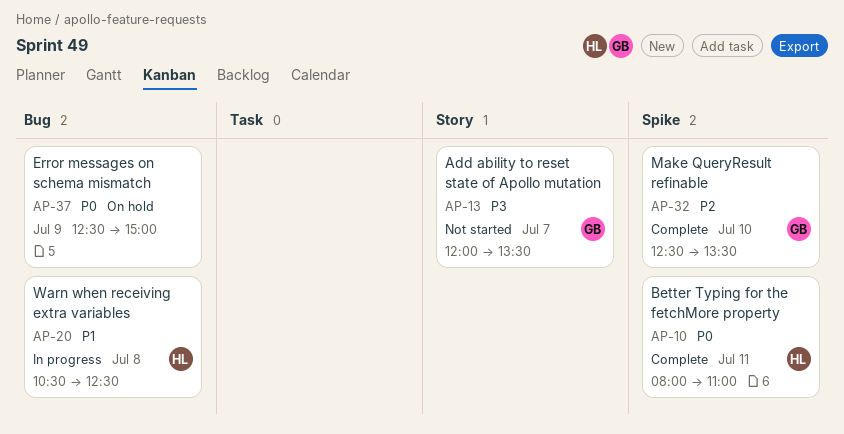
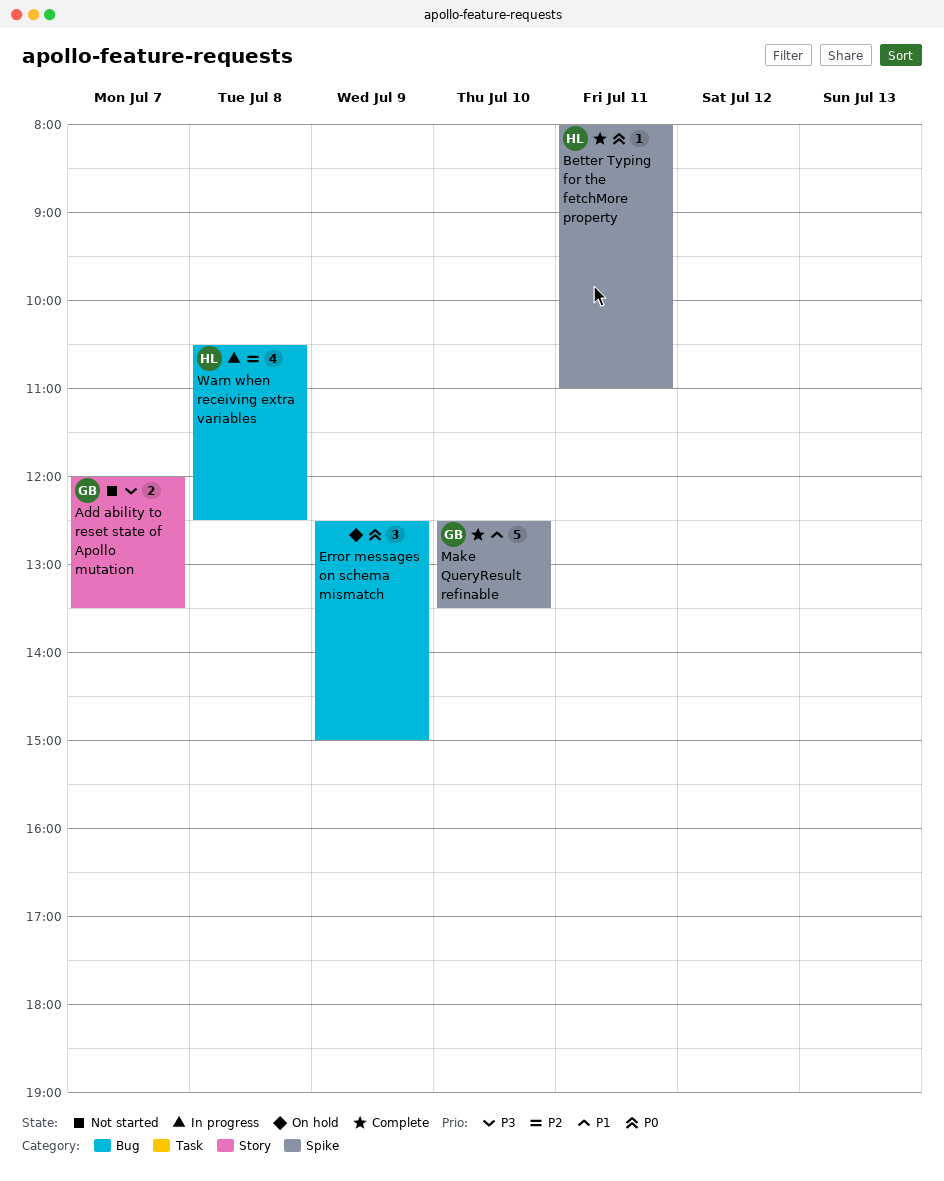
Make QueryResult refinable, priority: P2 -> P1
Warn when receiving extra variables, priority: P1 -> P2

